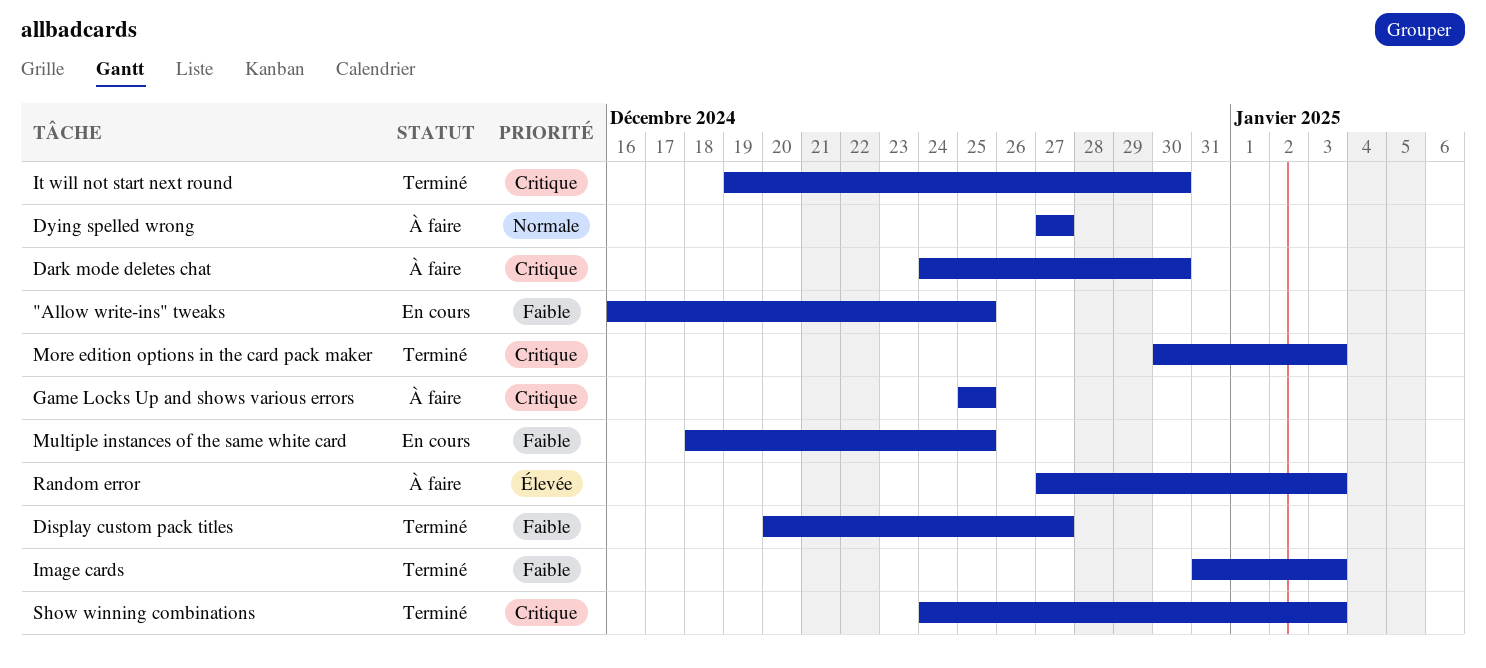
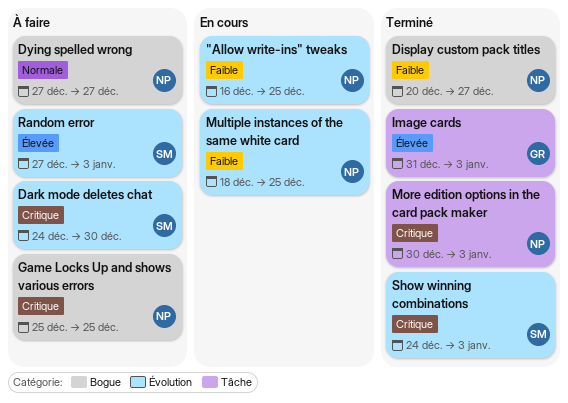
Image cards, priority: Faible -> Élevée
It will not start next round: present -> none

